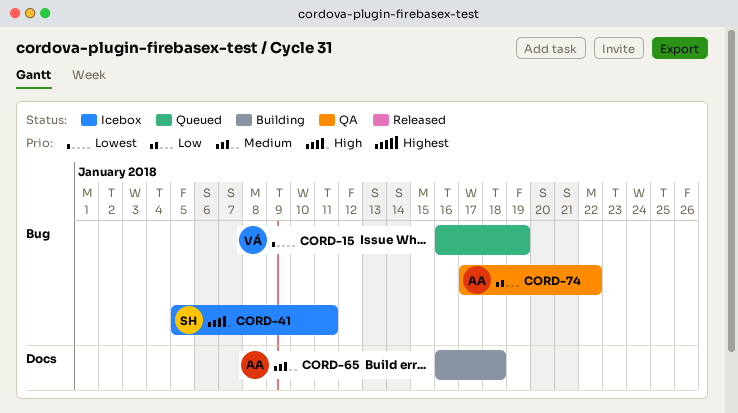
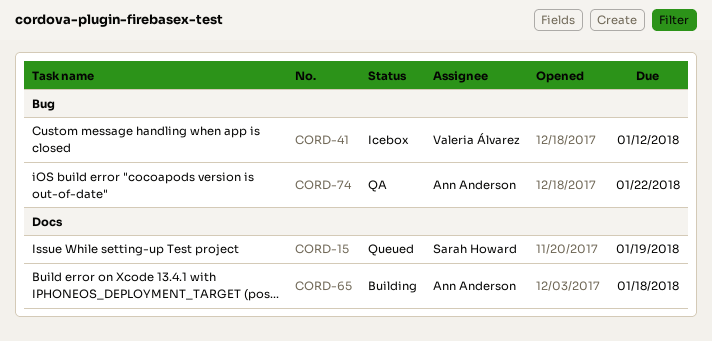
CORD-15, owner: Valeria Álvarez -> Sarah Howard
CORD-15, label: Bug -> Docs
CORD-41, owner: Sarah Howard -> Valeria Álvarez
CORD-41, due: Jan 11 -> Jan 12

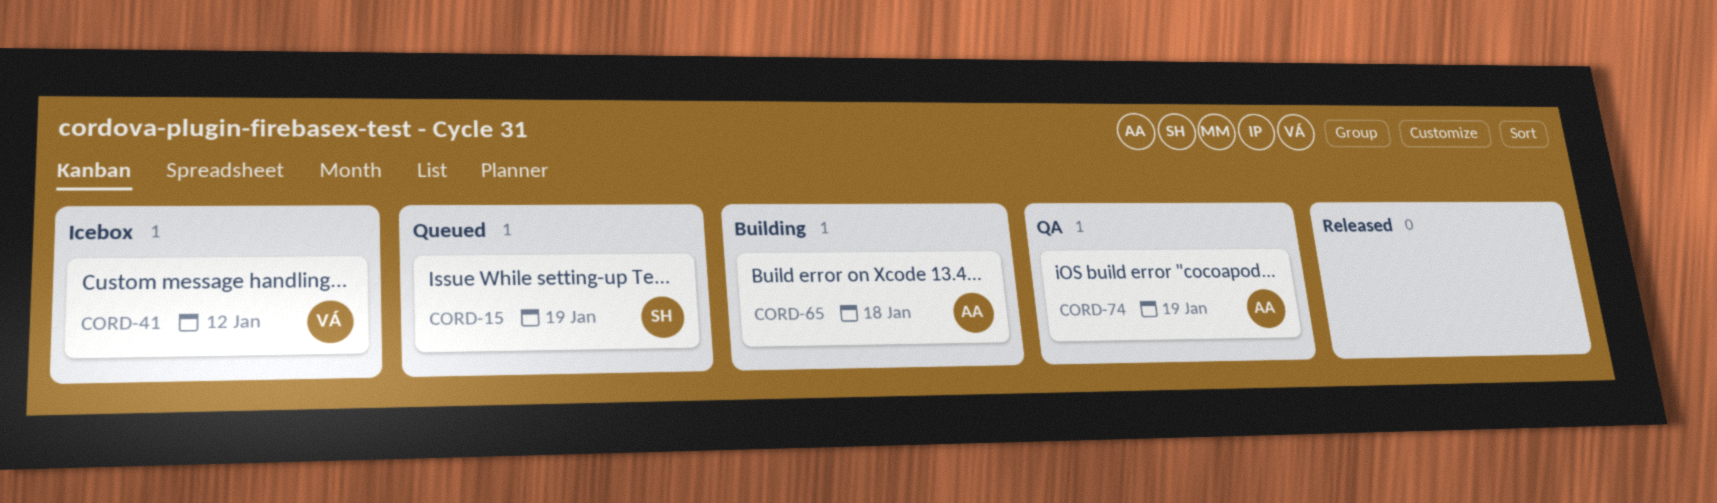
CORD-74, due: Jan 22 -> Jan 19

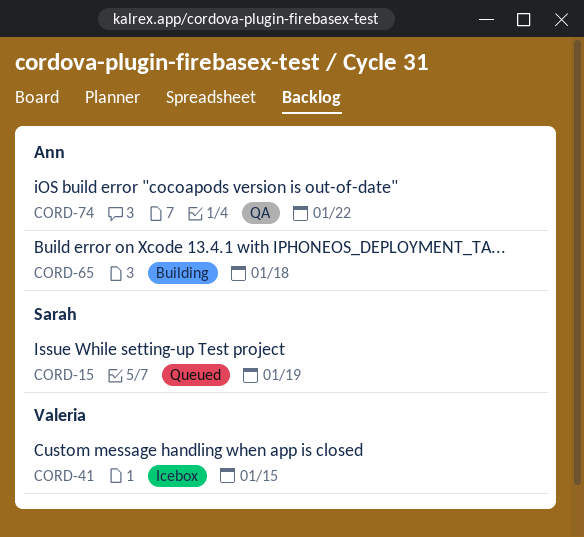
CORD-41, due: Jan 12 -> Jan 15
CORD-74, due: Jan 19 -> Jan 22

